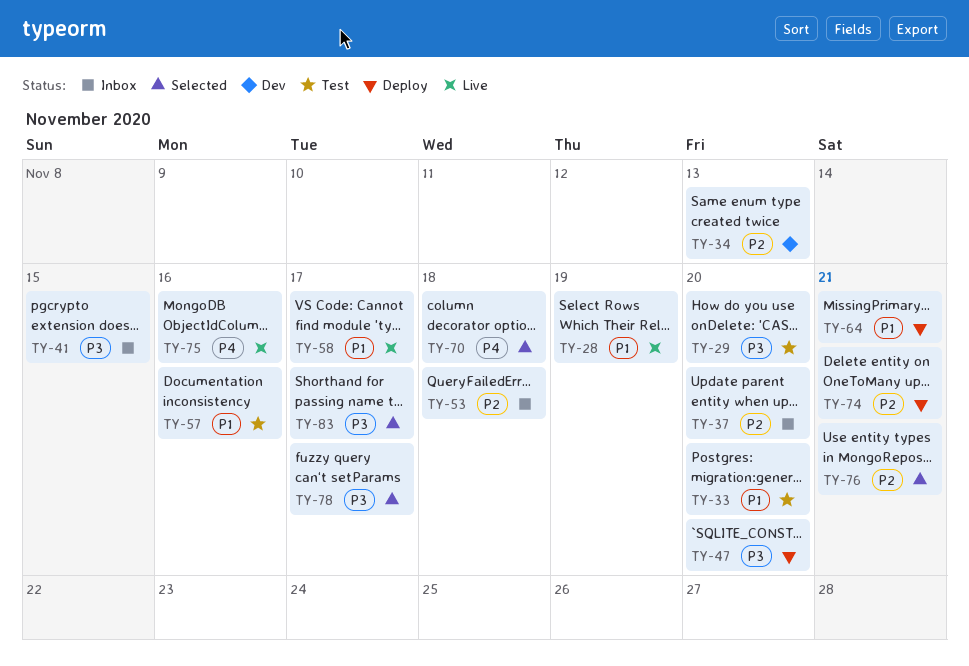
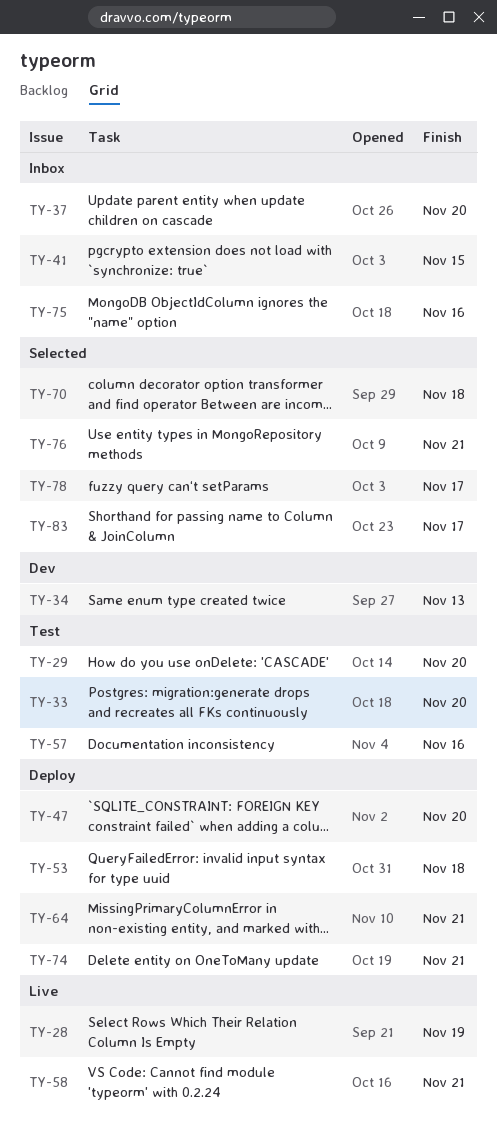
TY-53, status: Inbox -> Deploy
TY-58, due: Nov 17 -> Nov 21
TY-75, status: Live -> Inbox

